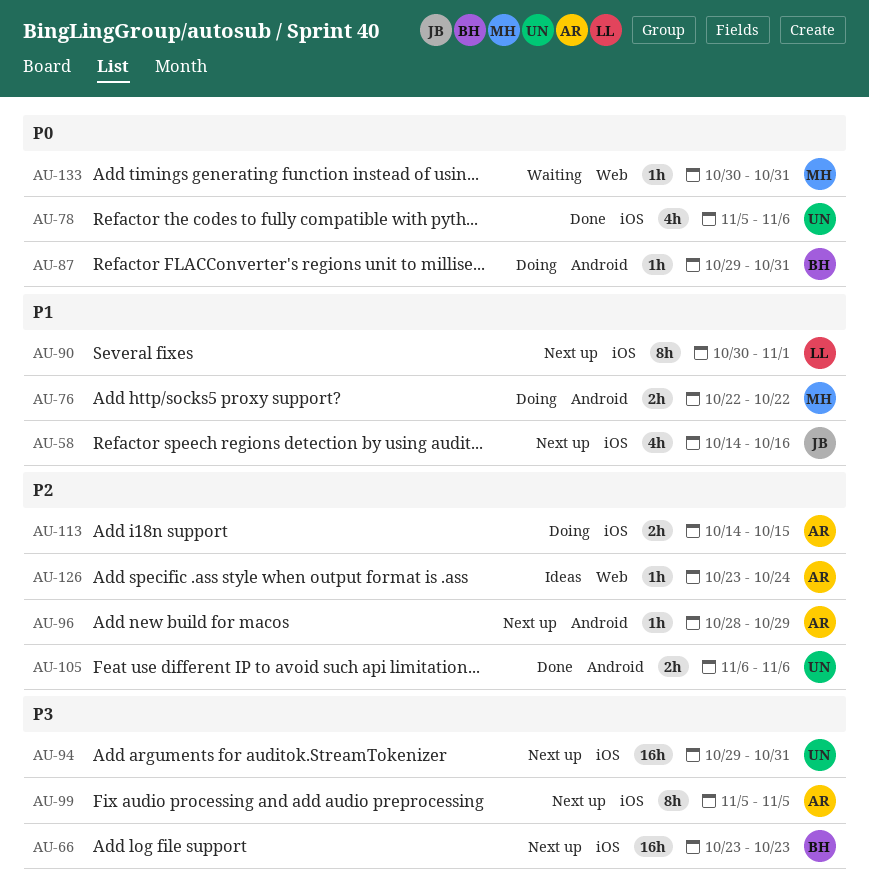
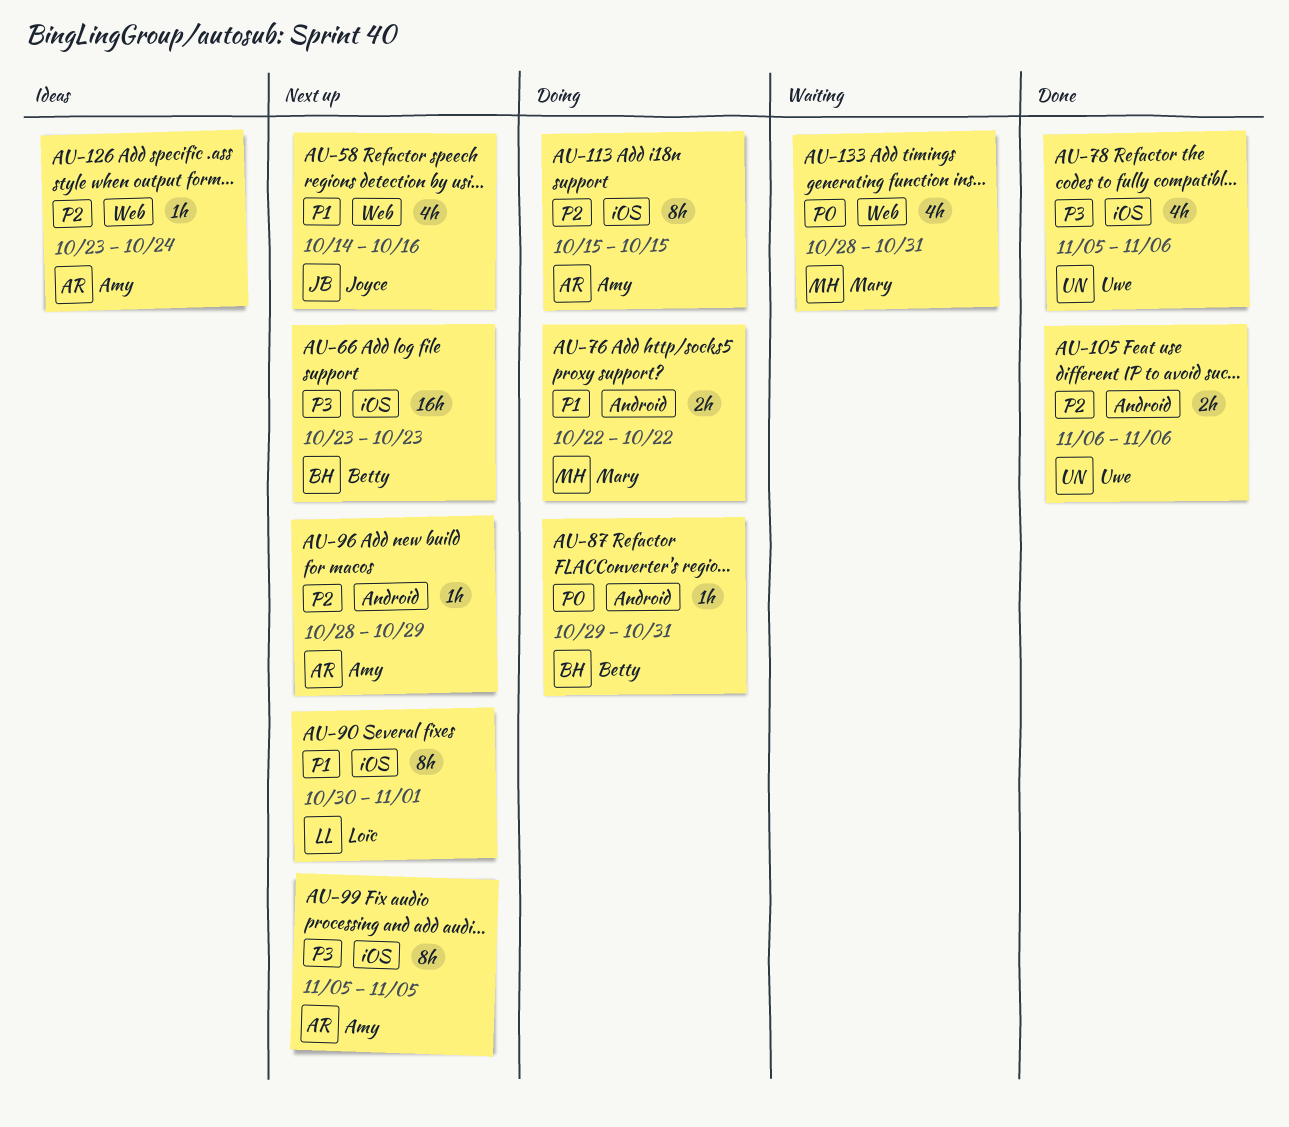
AU-58, label: iOS -> Web
AU-78, priority: P0 -> P3
AU-94: present -> none
AU-113, estimate: 2h -> 8h
AU-113, start: Oct 14 -> Oct 15
AU-133, estimate: 1h -> 4h
AU-133, start: Oct 30 -> Oct 28

